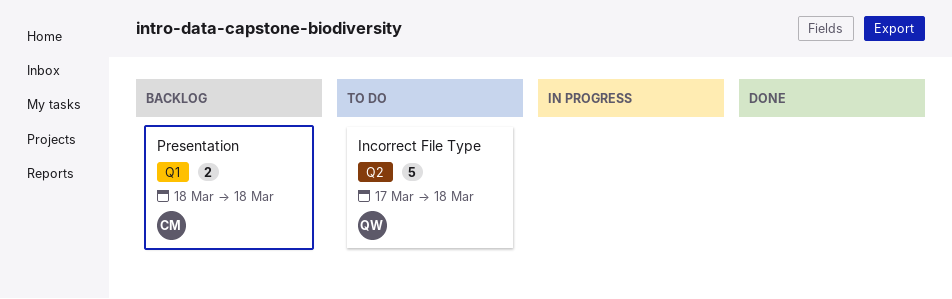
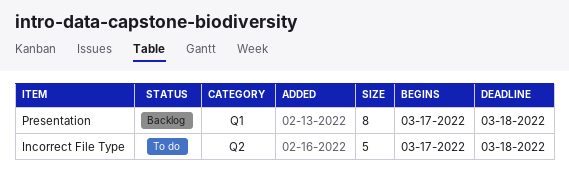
Presentation, estimate: 2 -> 8
Presentation, start: Mar 18 -> Mar 17

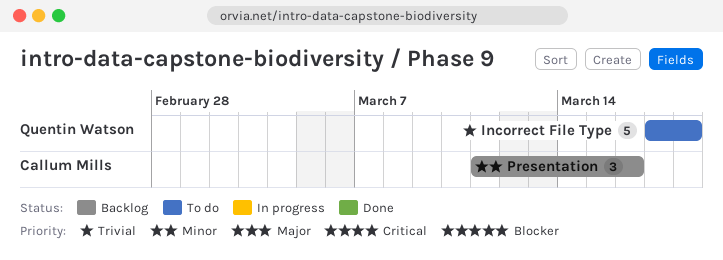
Presentation, estimate: 8 -> 3
Presentation, start: Mar 17 -> Mar 11
Presentation, due: Mar 18 -> Mar 16

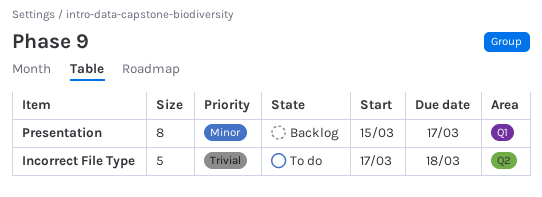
Presentation, estimate: 3 -> 8
Presentation, start: Mar 11 -> Mar 15
Presentation, due: Mar 16 -> Mar 17

